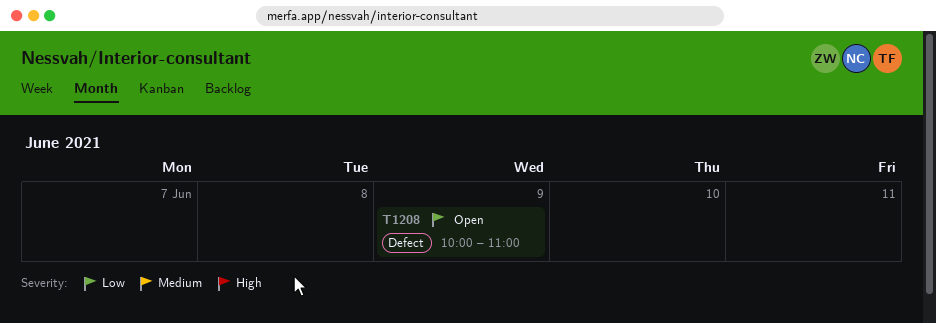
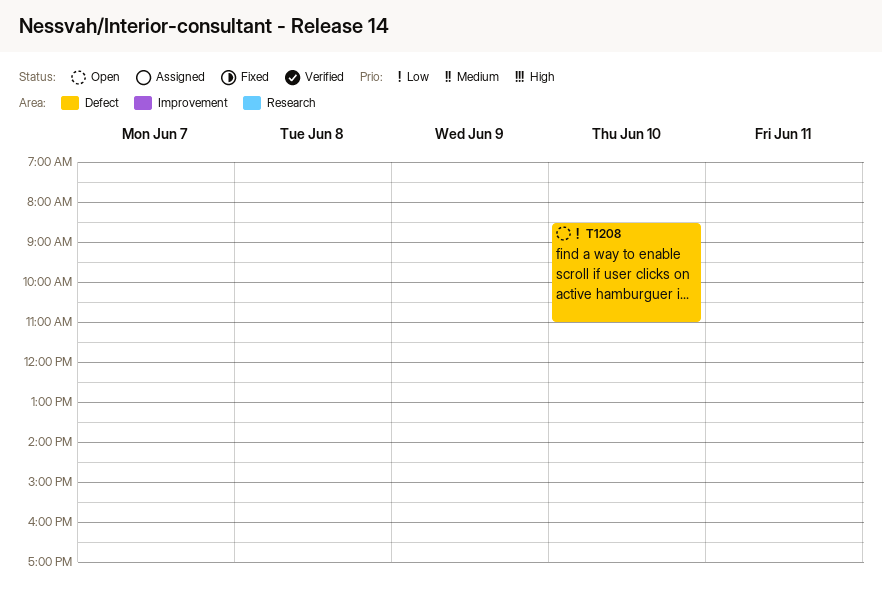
T1208, day: Jun 9 -> Jun 10
T1208, begins: 10:00 -> 08:30

